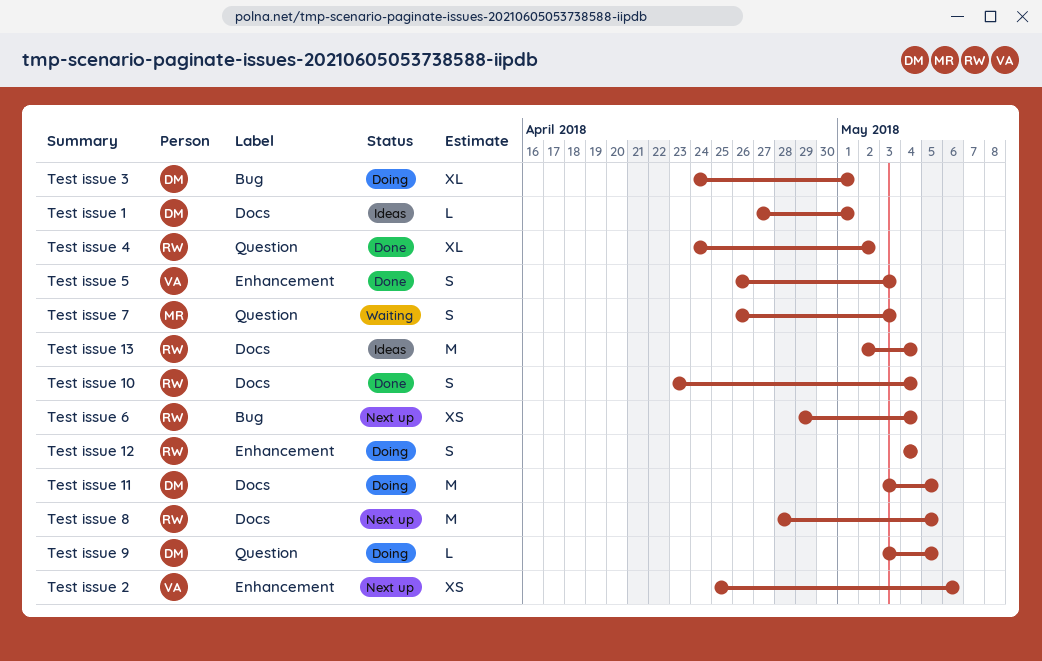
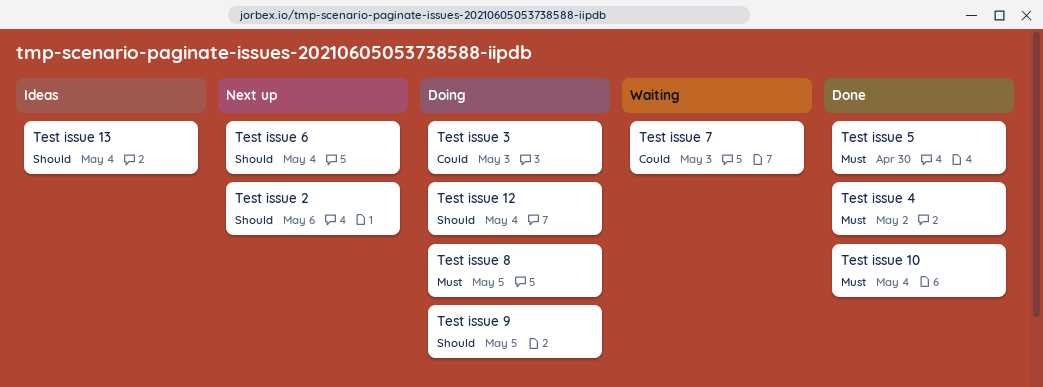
Test issue 1: present -> none
Test issue 11: present -> none
Test issue 3, due: May 1 -> May 3
Test issue 5, due: May 3 -> Apr 30
Test issue 8, status: Next up -> Doing

